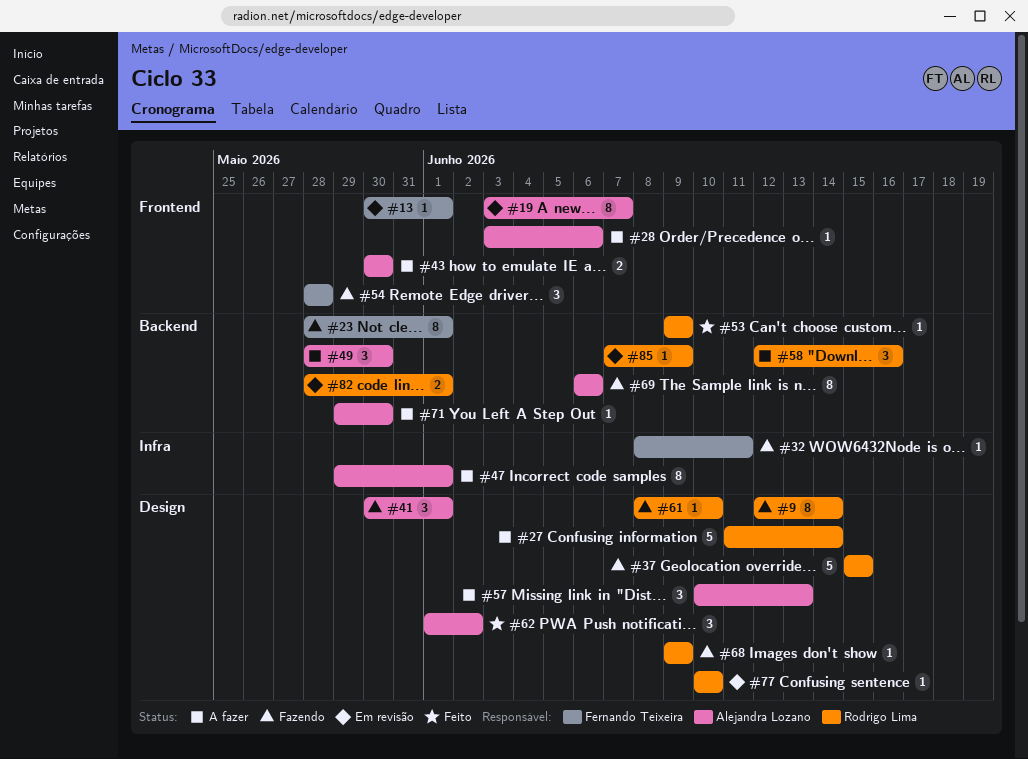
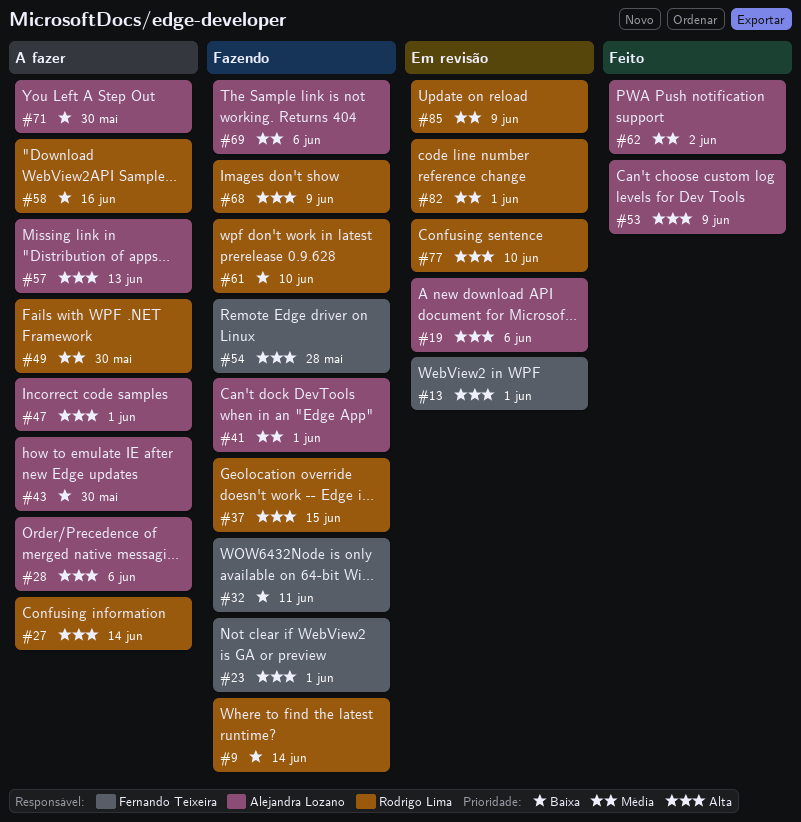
#19, due: Jun 7 -> Jun 6
#49, owner: Alejandra Lozano -> Rodrigo Lima
#53, owner: Rodrigo Lima -> Alejandra Lozano

